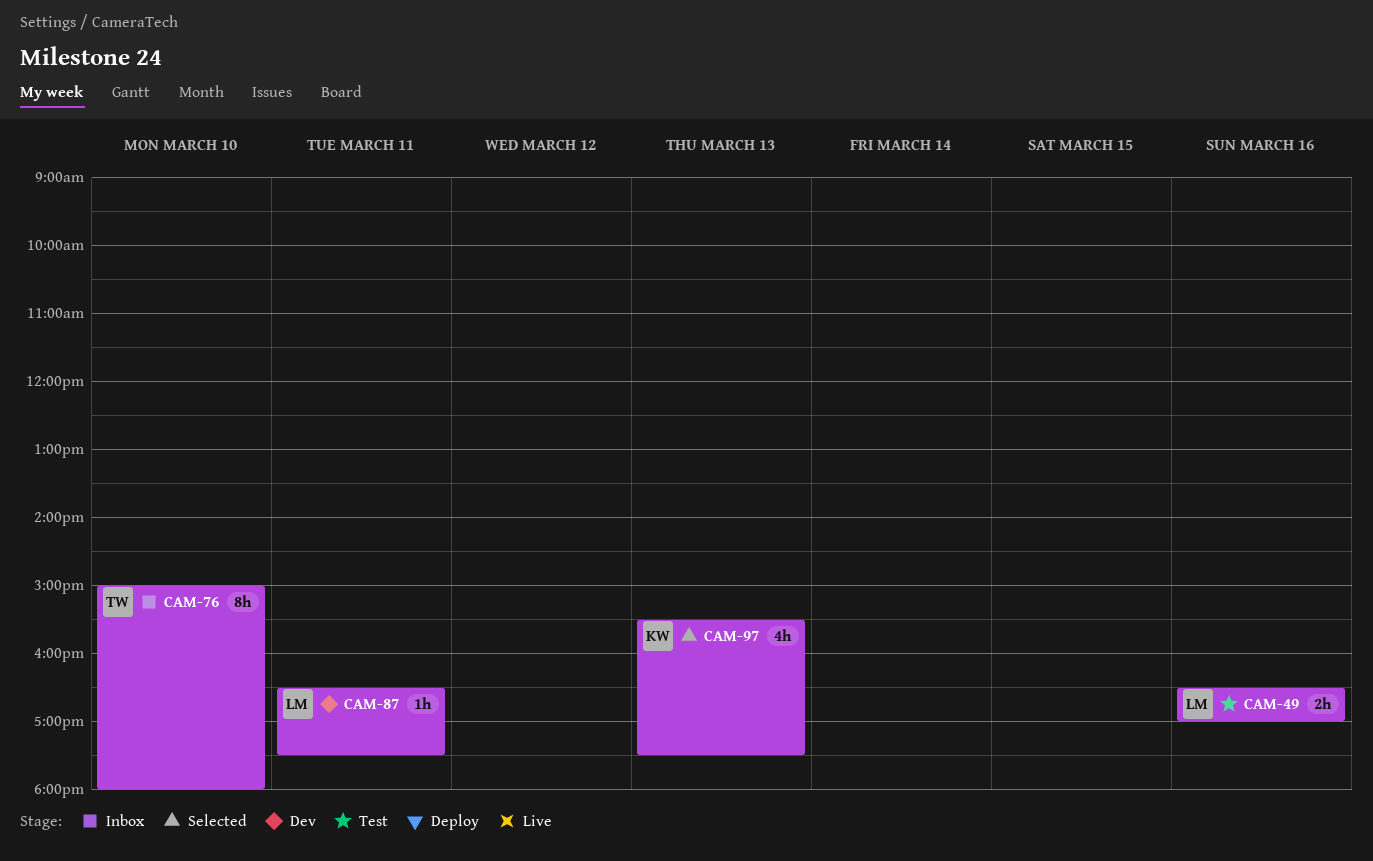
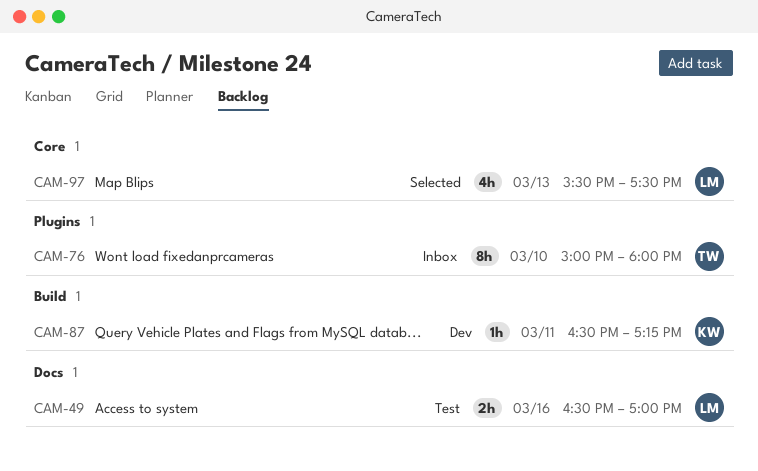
CAM-87, owner: LM -> KW
CAM-87, ends: 17:30 -> 17:15
CAM-97, owner: KW -> LM

